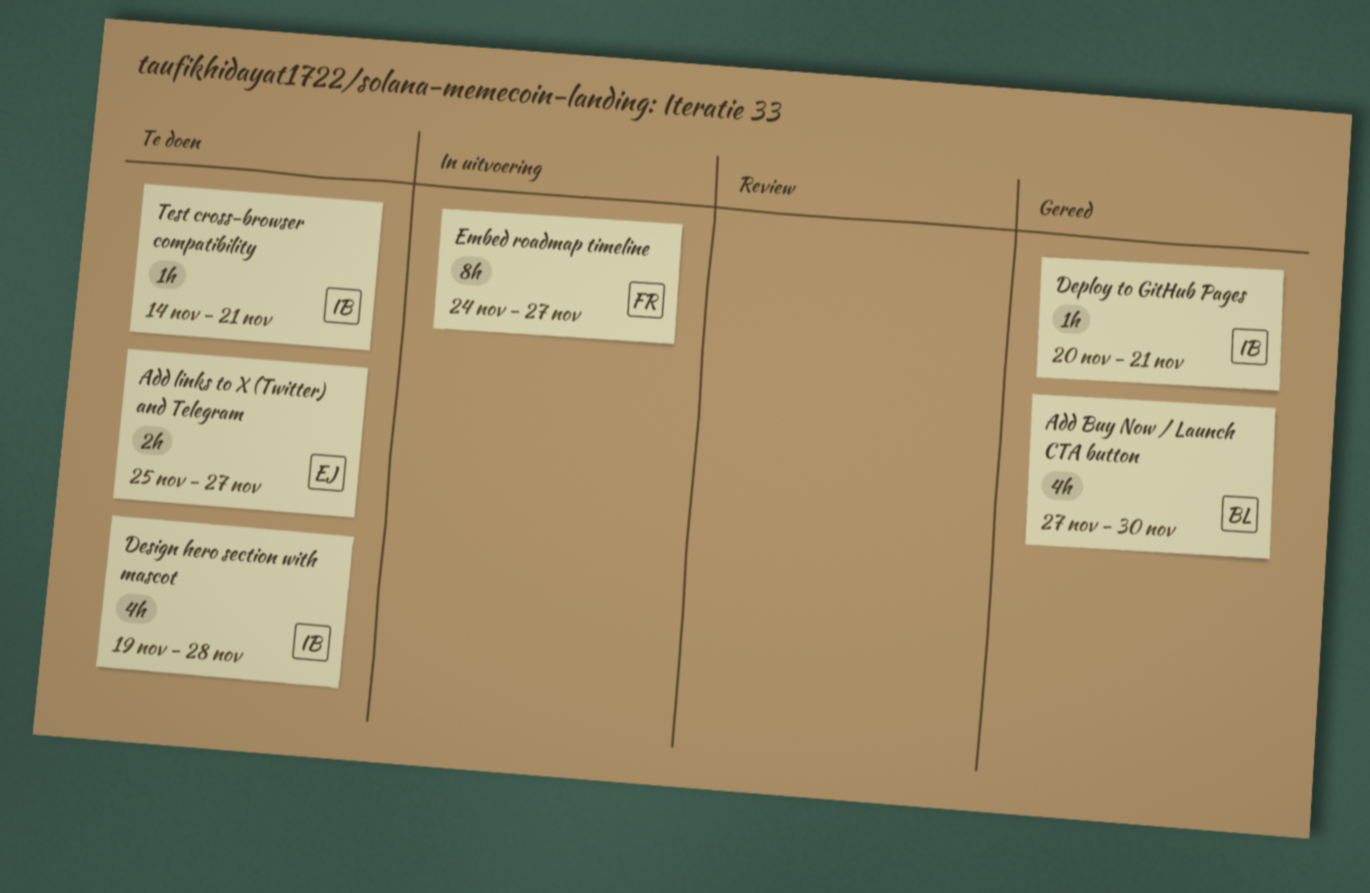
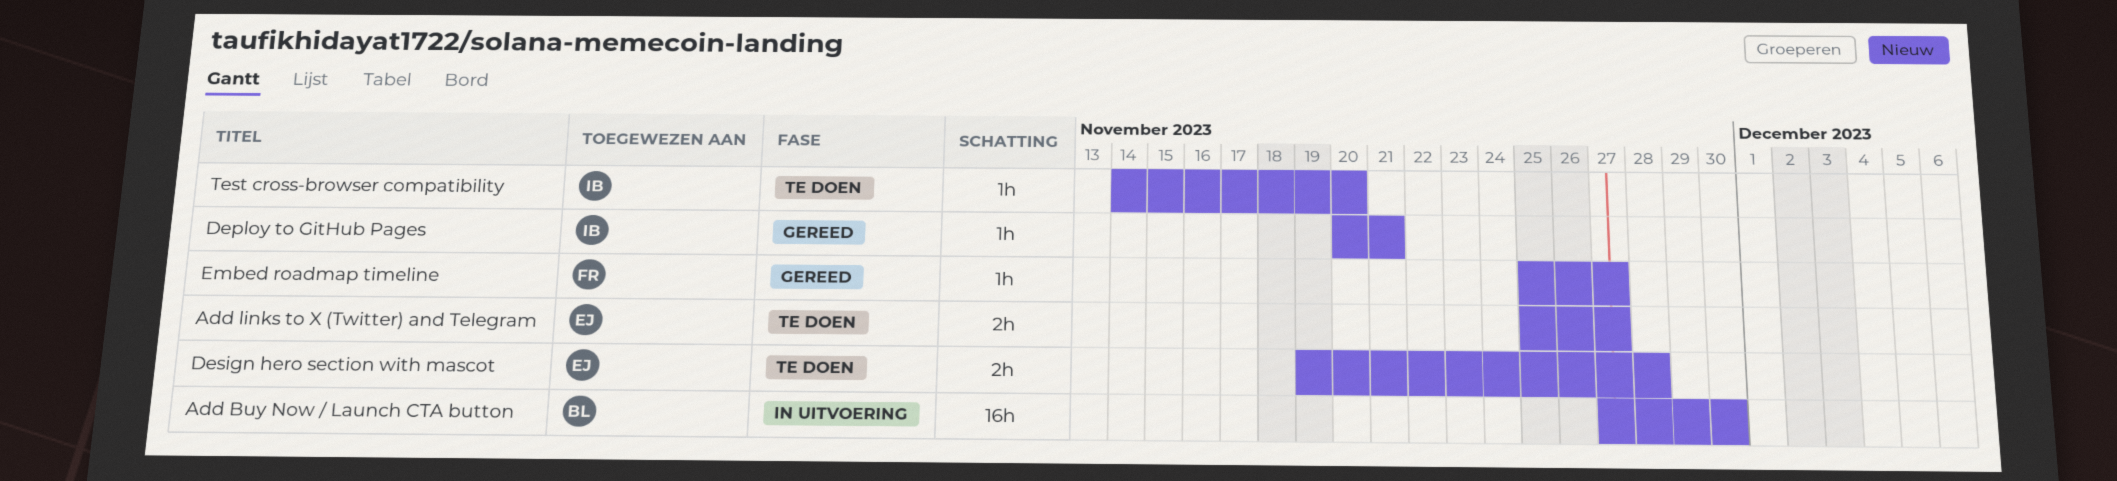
Add Buy Now / Launch CTA button, status: Gereed -> In uitvoering
Add Buy Now / Launch CTA button, estimate: 4h -> 16h
Design hero section with mascot, owner: IB -> EJ
Design hero section with mascot, estimate: 4h -> 2h
Embed roadmap timeline, status: In uitvoering -> Gereed
Embed roadmap timeline, estimate: 8h -> 1h
Embed roadmap timeline, start: Nov 24 -> Nov 25
Test cross-browser compatibility, due: Nov 21 -> Nov 20

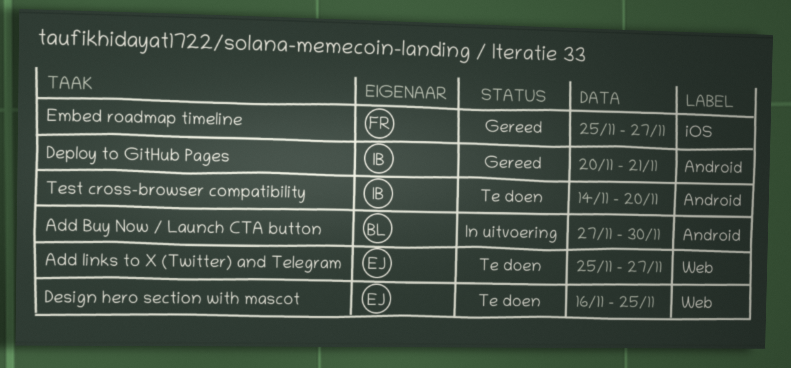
Design hero section with mascot, start: Nov 19 -> Nov 16
Design hero section with mascot, due: Nov 28 -> Nov 25

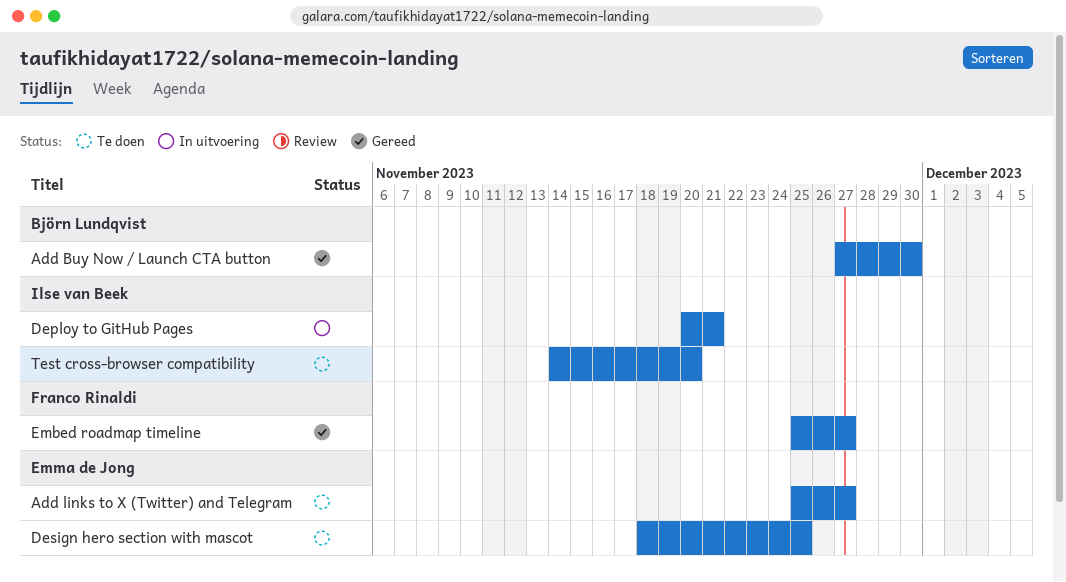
Add Buy Now / Launch CTA button, status: In uitvoering -> Gereed
Deploy to GitHub Pages, status: Gereed -> In uitvoering
Design hero section with mascot, start: Nov 16 -> Nov 18

